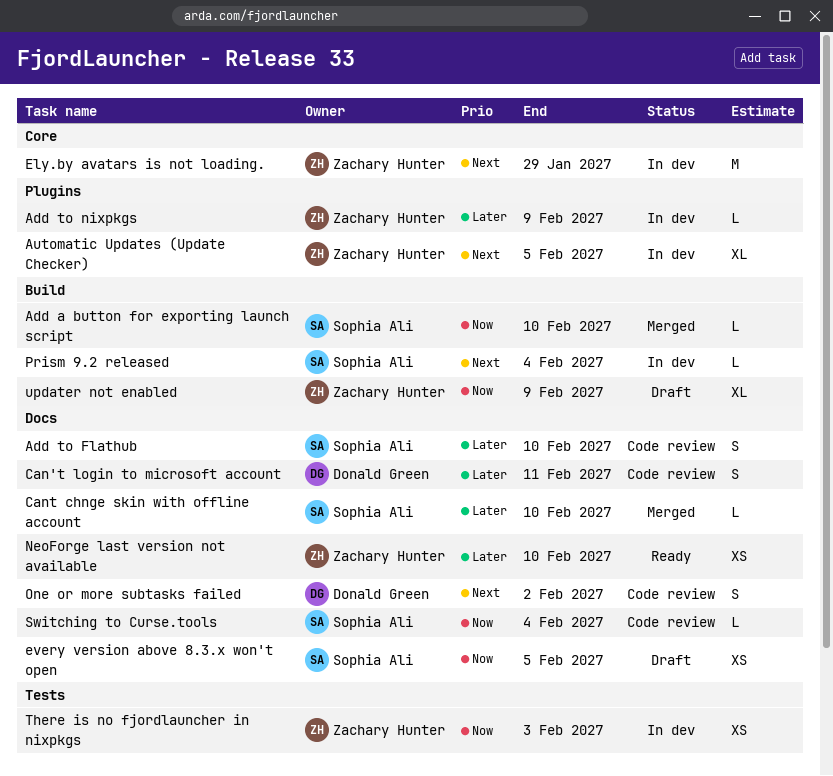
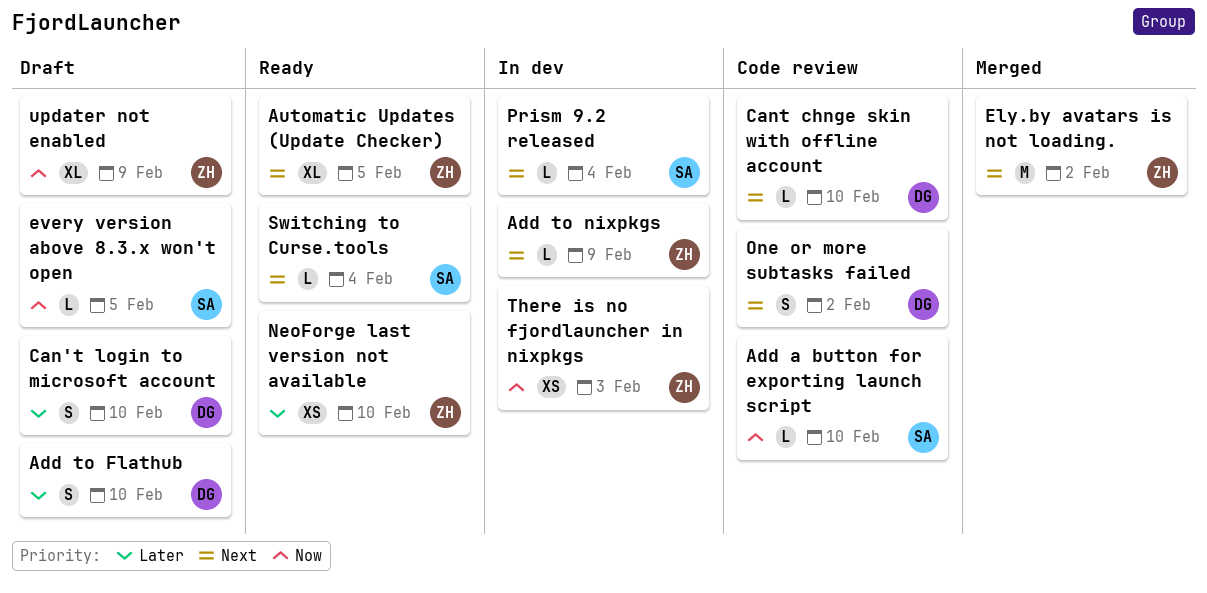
Add a button for exporting launch script, status: Merged -> Code review
Add to Flathub, status: Code review -> Draft
Add to Flathub, owner: Sophia Ali -> Donald Green
Add to nixpkgs, priority: Later -> Next
Automatic Updates (Update Checker), status: In dev -> Ready
Can't login to microsoft account, status: Code review -> Draft
Can't login to microsoft account, due: Feb 11 -> Feb 10
Cant chnge skin with offline account, status: Merged -> Code review
Cant chnge skin with offline account, owner: Sophia Ali -> Donald Green
Cant chnge skin with offline account, priority: Later -> Next
Ely.by avatars is not loading., status: In dev -> Merged
Ely.by avatars is not loading., due: Jan 29 -> Feb 2
every version above 8.3.x won't open, estimate: XS -> L
Switching to Curse.tools, status: Code review -> Ready
Switching to Curse.tools, priority: Now -> Next

